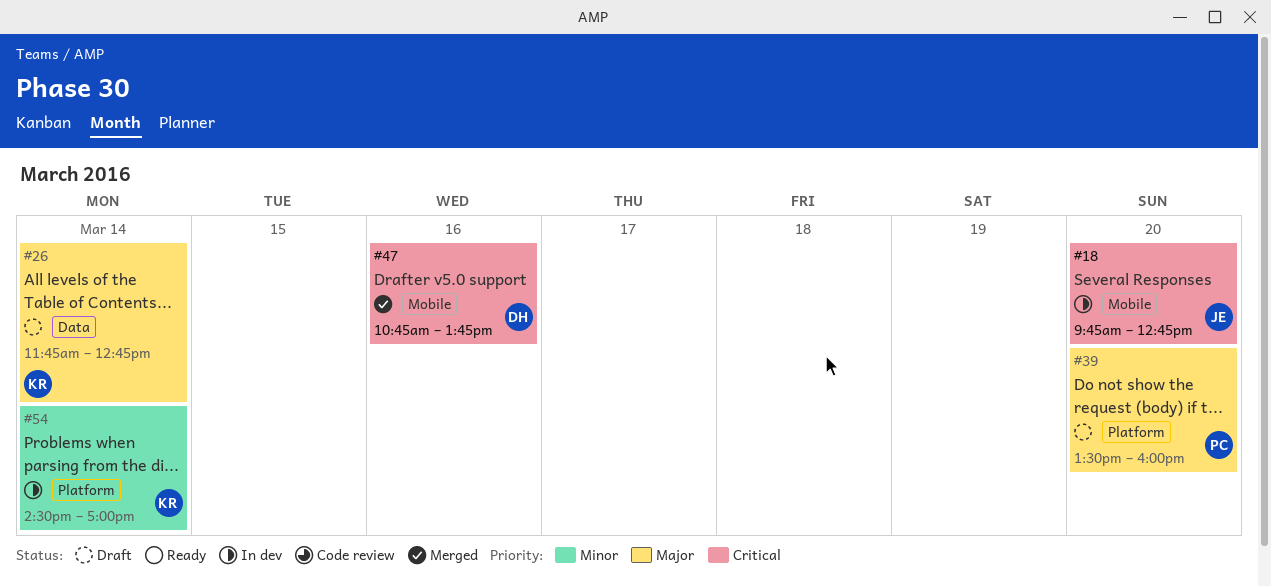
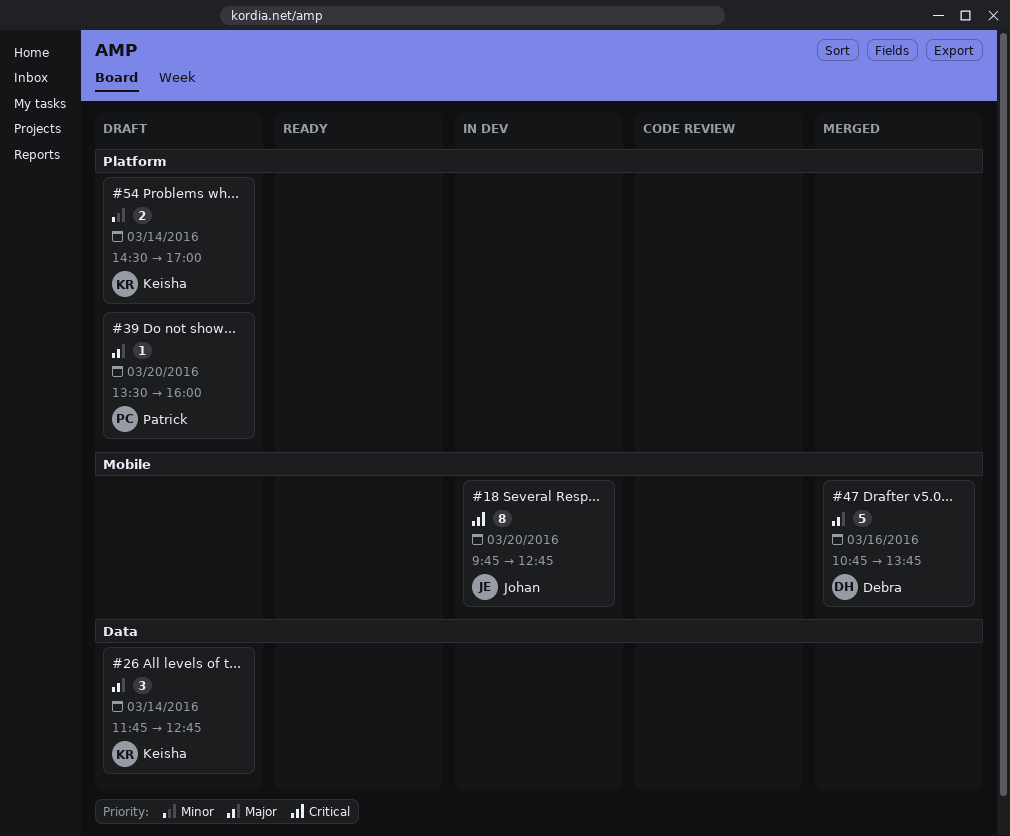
#47, priority: Critical -> Major
#54, status: In dev -> Draft

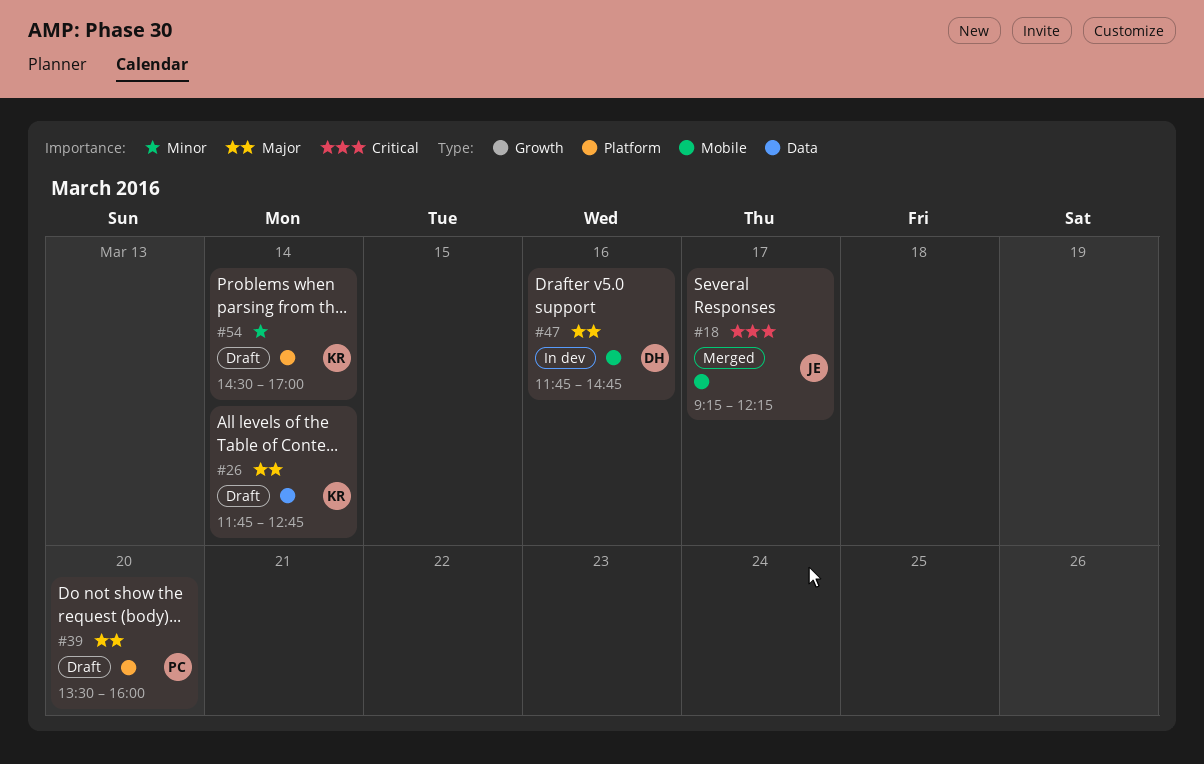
#18, status: In dev -> Merged
#18, day: Mar 20 -> Mar 17
#18, begins: 09:45 -> 09:15
#18, ends: 12:45 -> 12:15
#47, status: Merged -> In dev
#47, begins: 10:45 -> 11:45
#47, ends: 13:45 -> 14:45

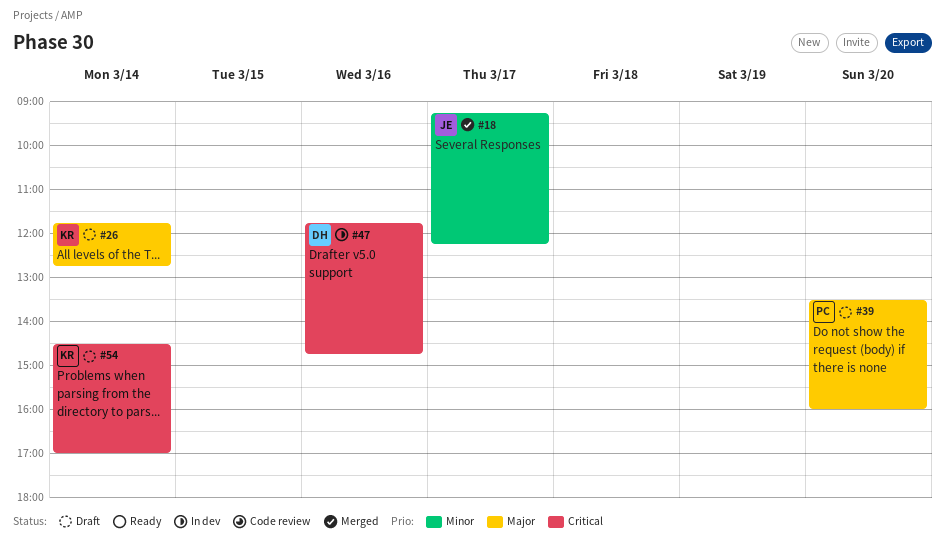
#18, priority: Critical -> Minor
#47, priority: Major -> Critical
#54, priority: Minor -> Critical

